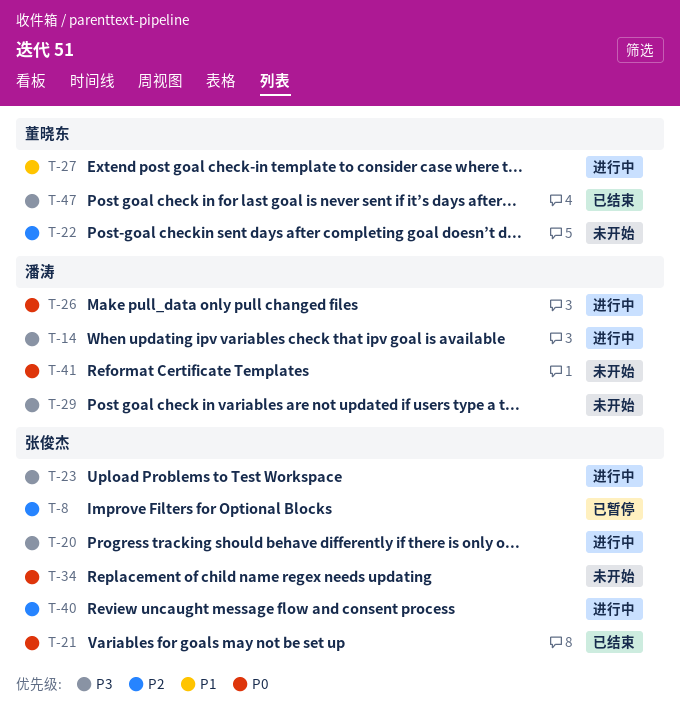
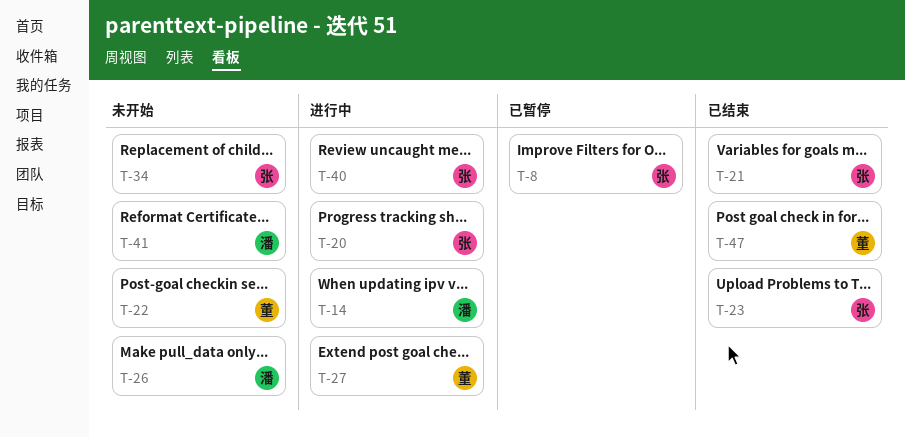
T-23, status: 进行中 -> 已结束
T-26, status: 进行中 -> 未开始
T-29: present -> none

